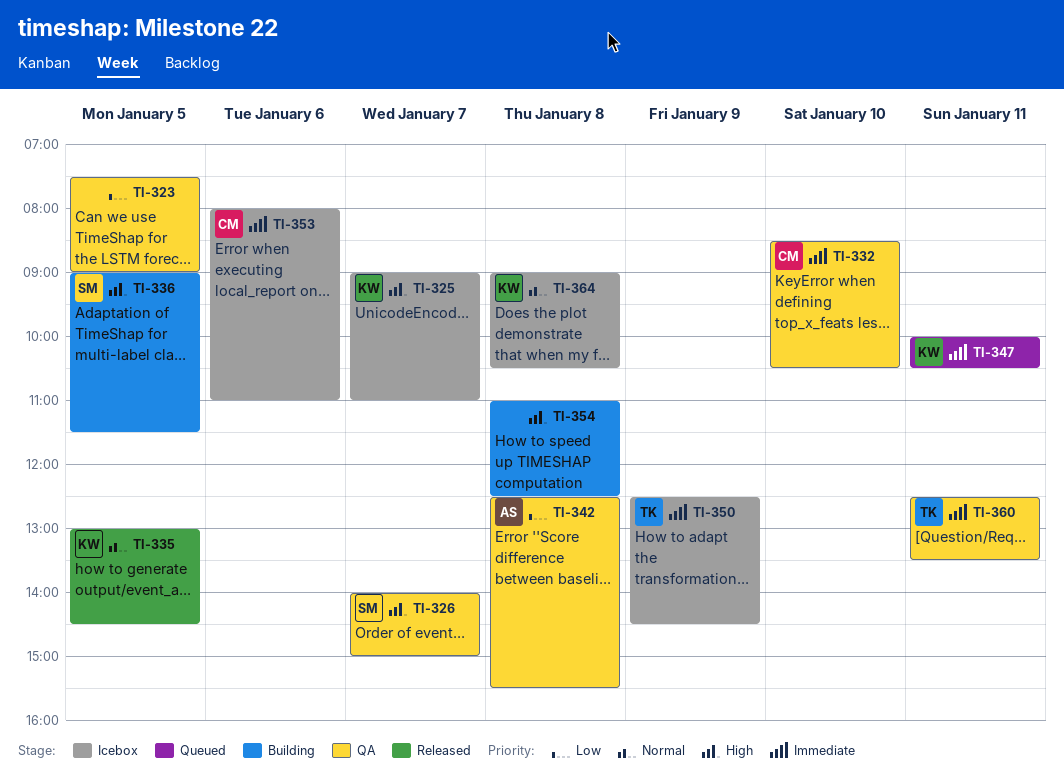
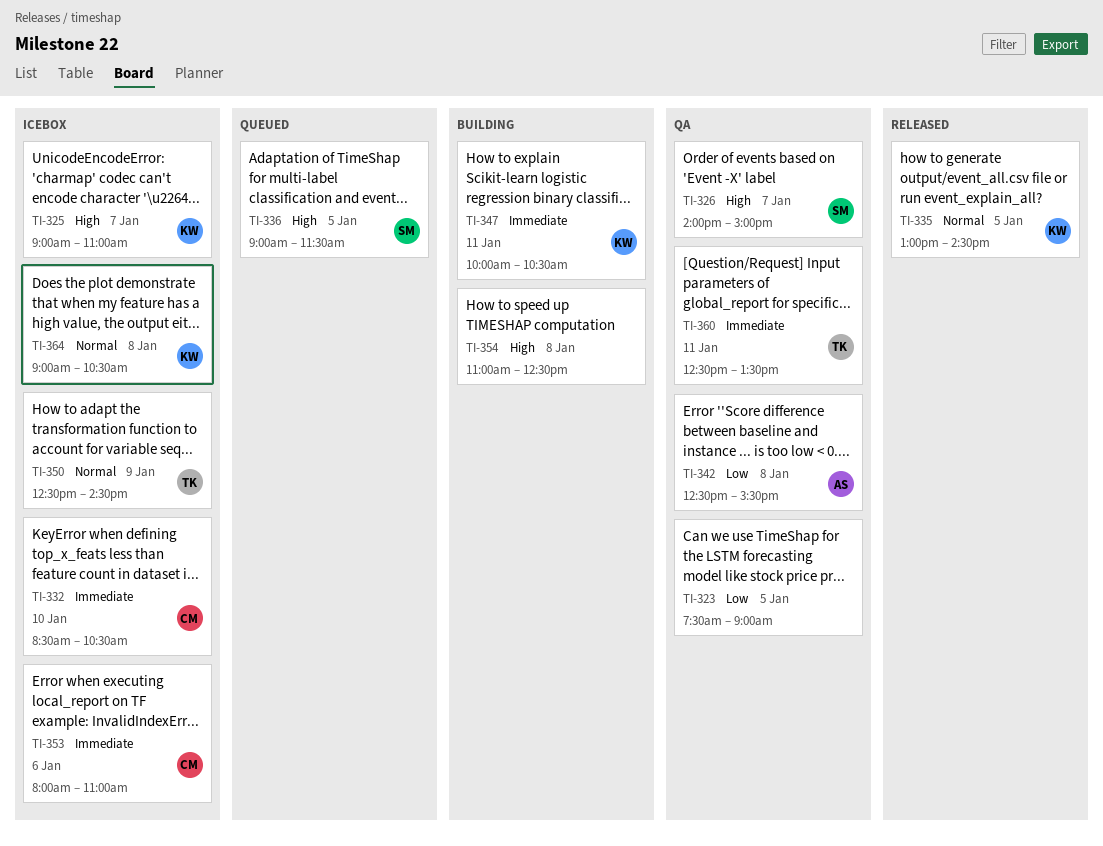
TI-332, status: QA -> Icebox
TI-336, status: Building -> Queued
TI-347, status: Queued -> Building
TI-350, priority: Immediate -> Normal

